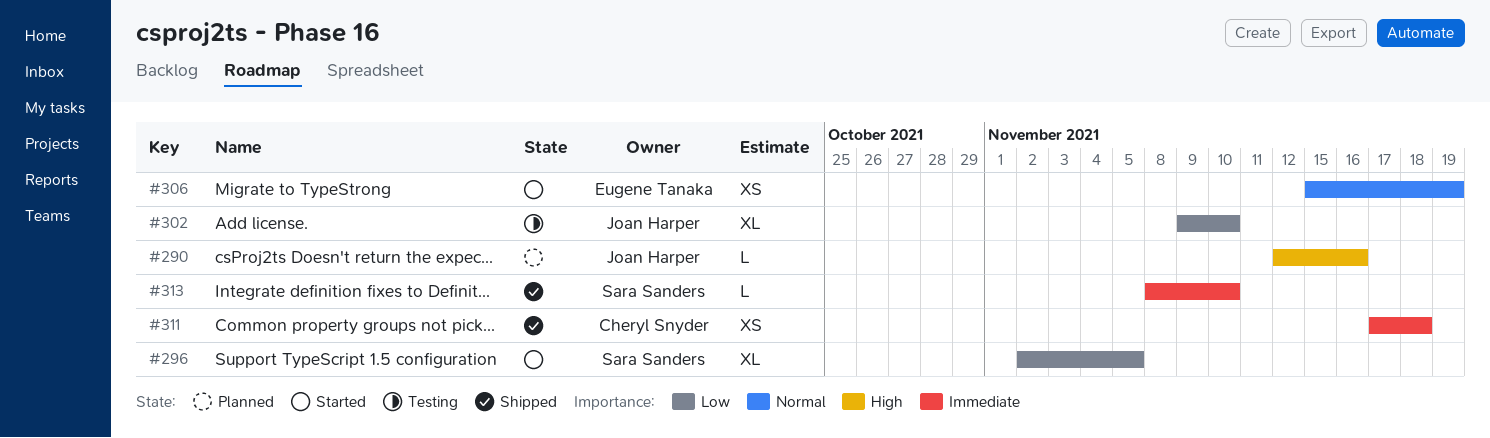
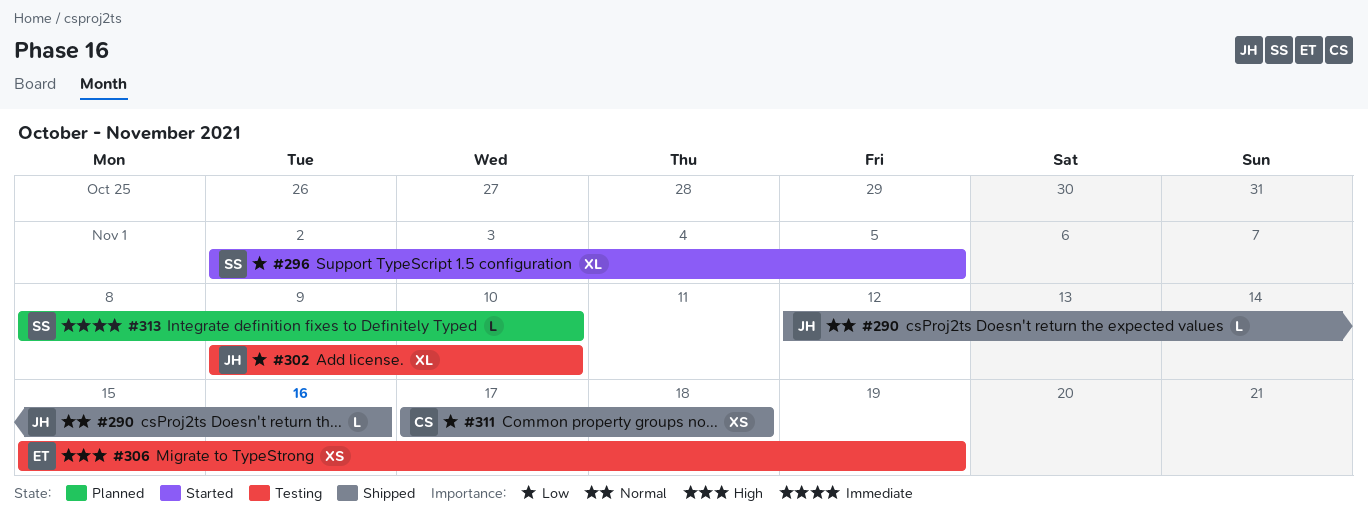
#290, status: Planned -> Shipped
#290, priority: High -> Normal
#306, status: Started -> Testing
#306, priority: Normal -> High
#311, priority: Immediate -> Low
#313, status: Shipped -> Planned

